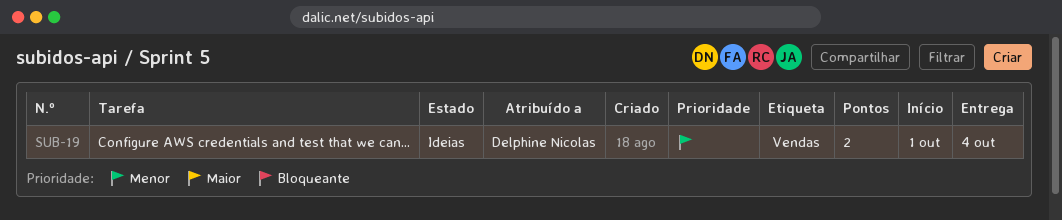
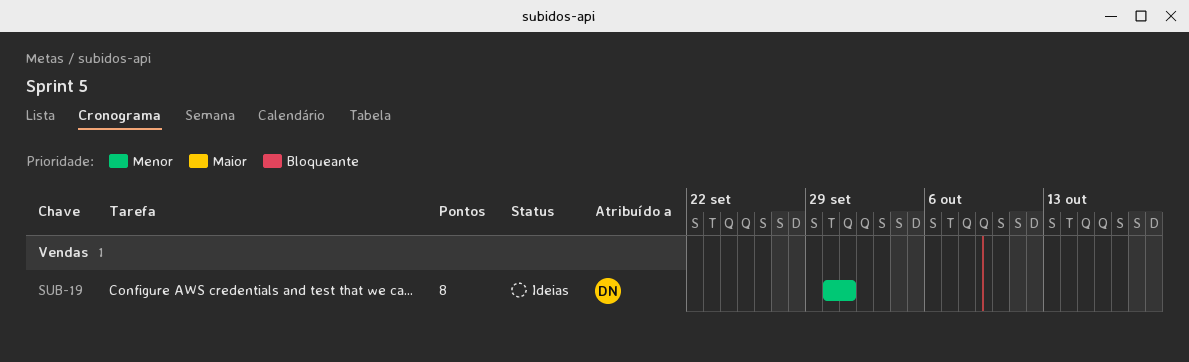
SUB-19, estimate: 2 -> 8
SUB-19, start: Oct 1 -> Sep 30
SUB-19, due: Oct 4 -> Oct 1

